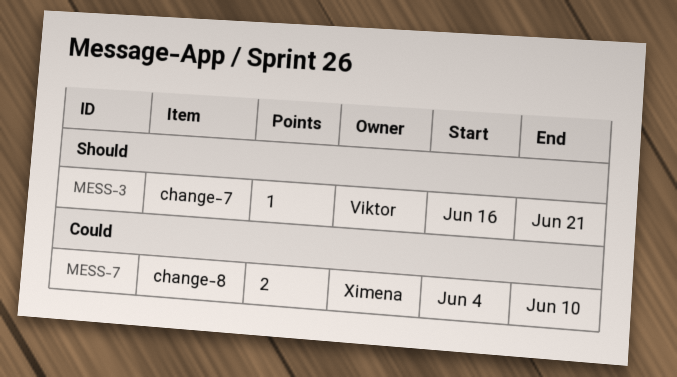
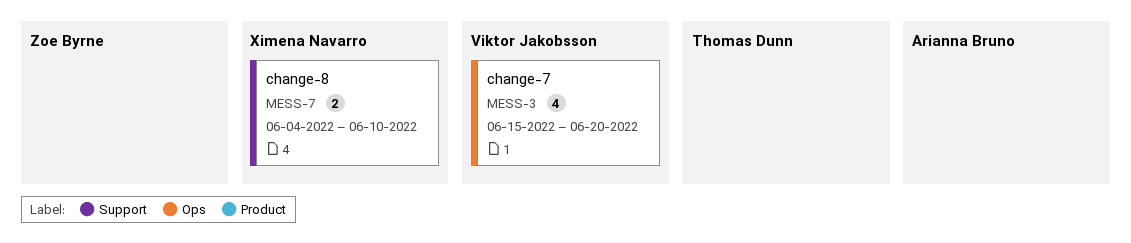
MESS-3, estimate: 1 -> 4
MESS-3, start: Jun 16 -> Jun 15
MESS-3, due: Jun 21 -> Jun 20

